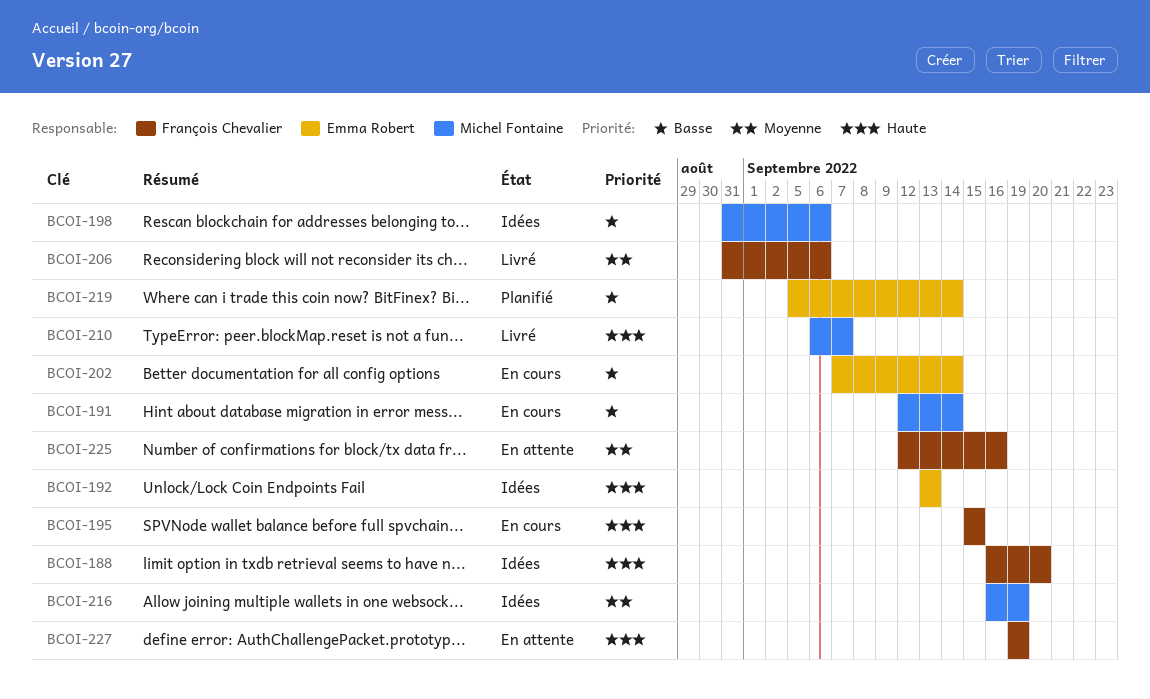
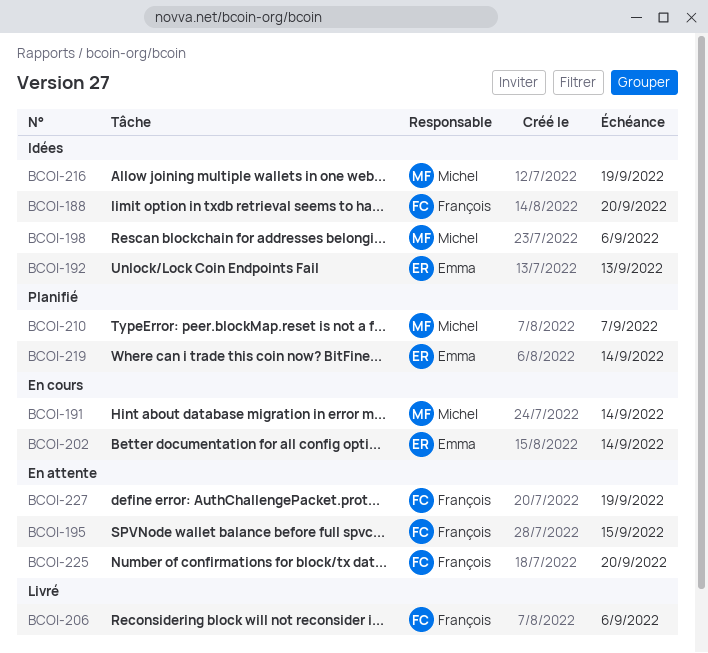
BCOI-195, status: En cours -> En attente
BCOI-210, status: Livré -> Planifié
BCOI-225, due: Sep 16 -> Sep 20

